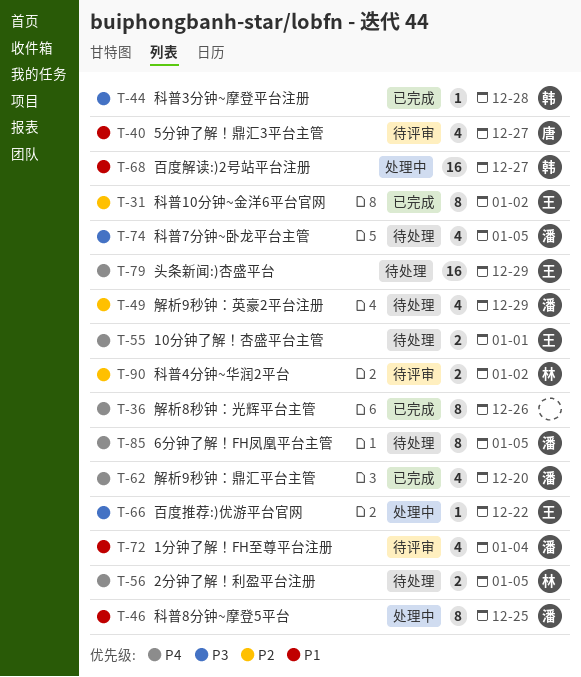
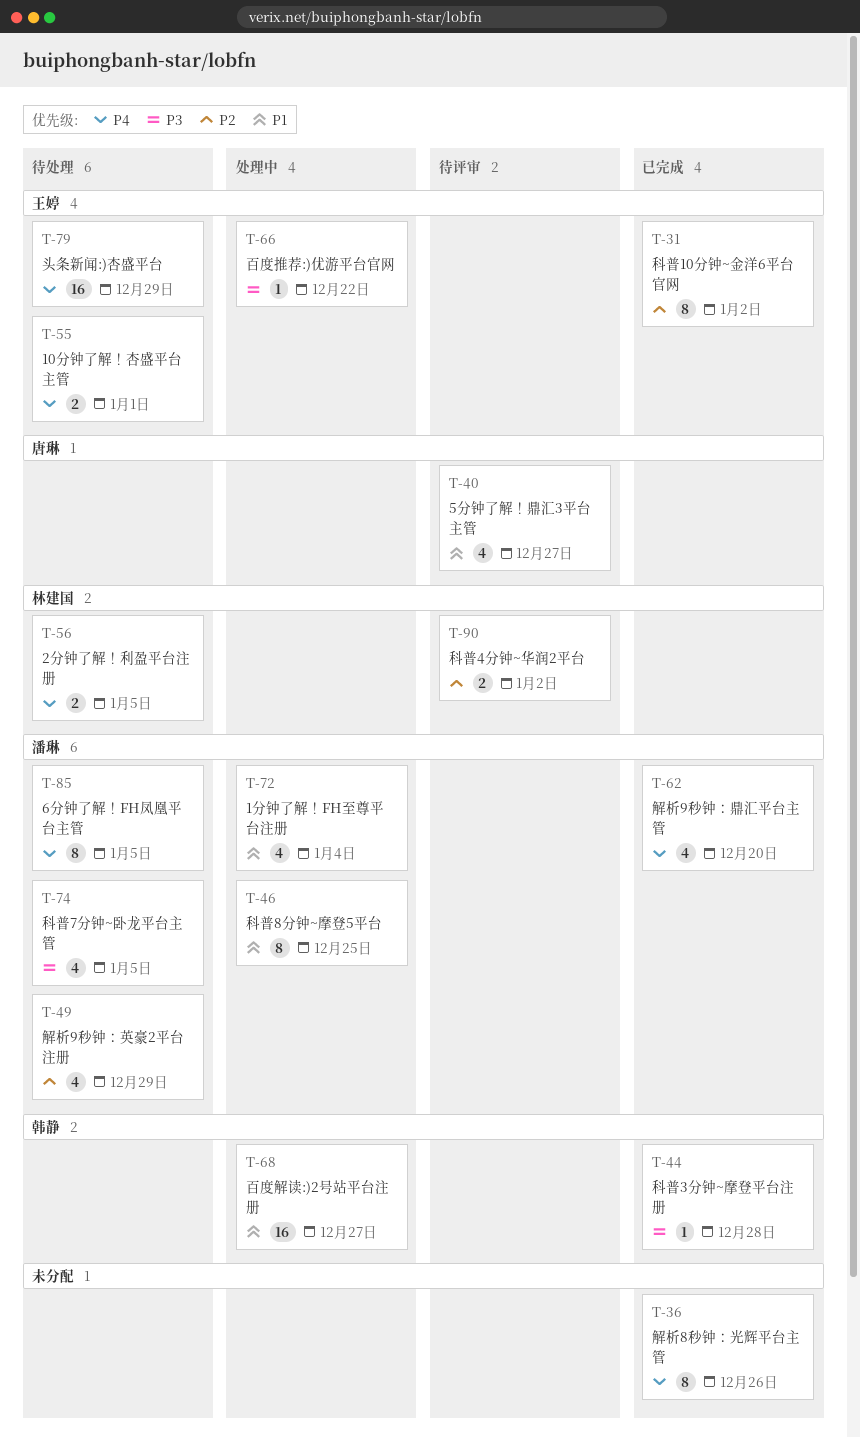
T-72, status: 待评审 -> 处理中

